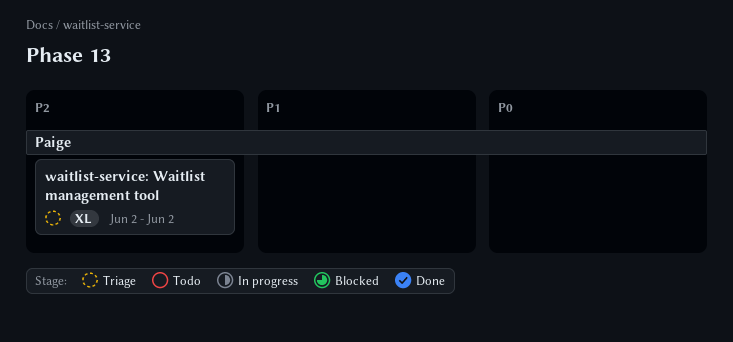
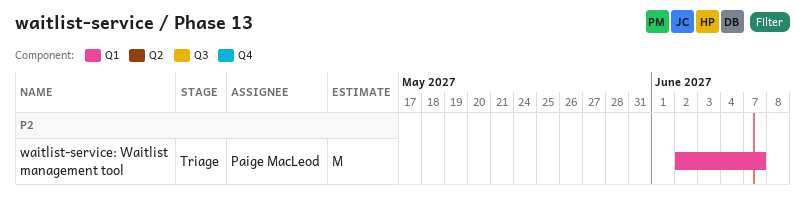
waitlist-service: Waitlist management tool, estimate: XL -> M
waitlist-service: Waitlist management tool, due: Jun 2 -> Jun 7

